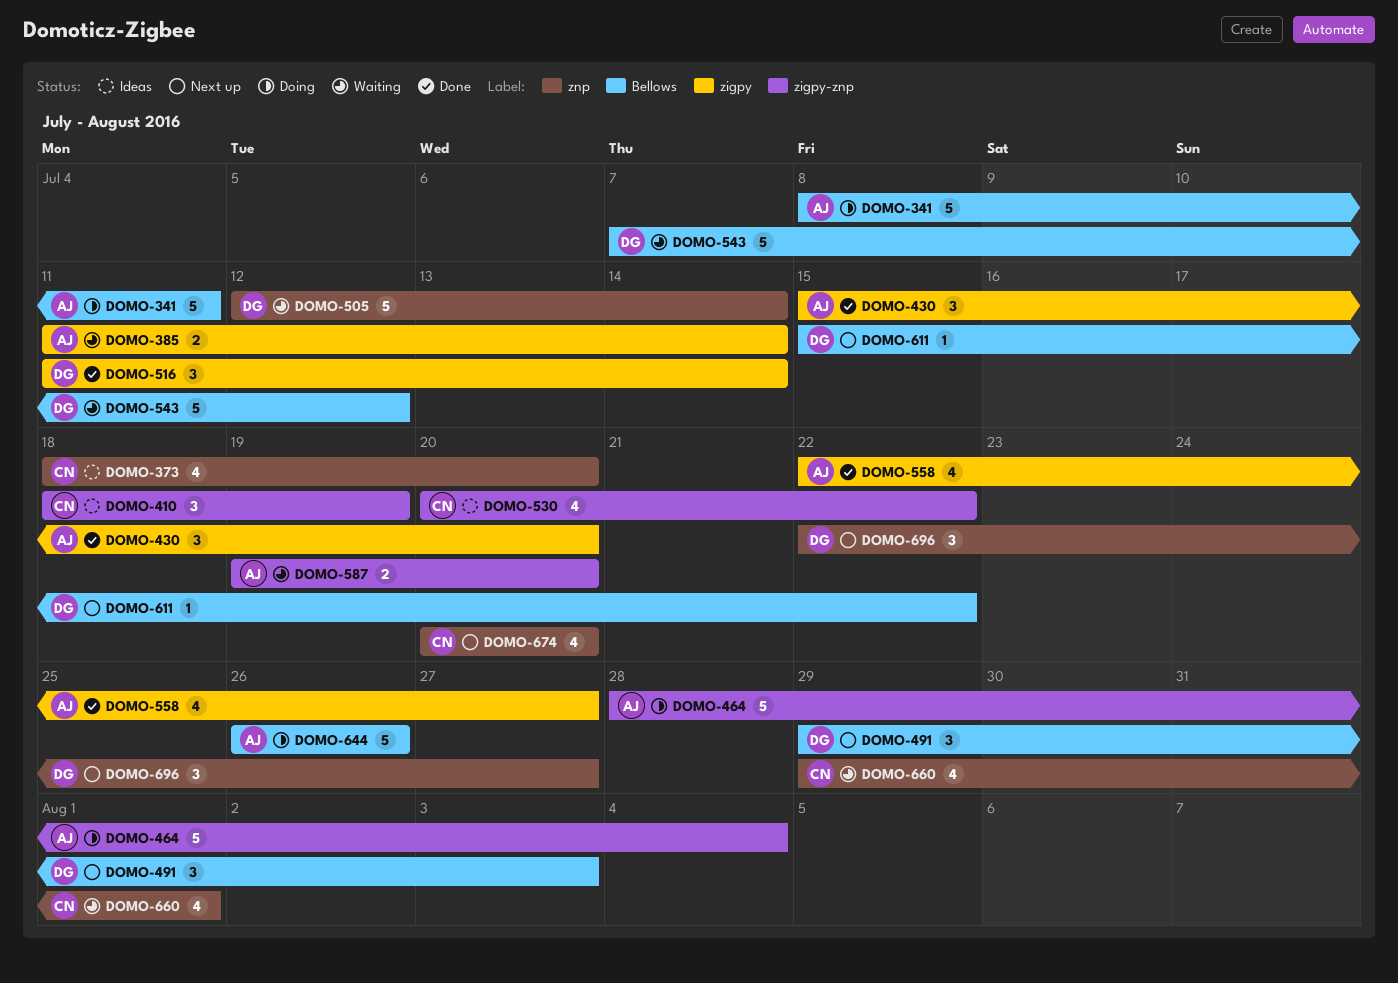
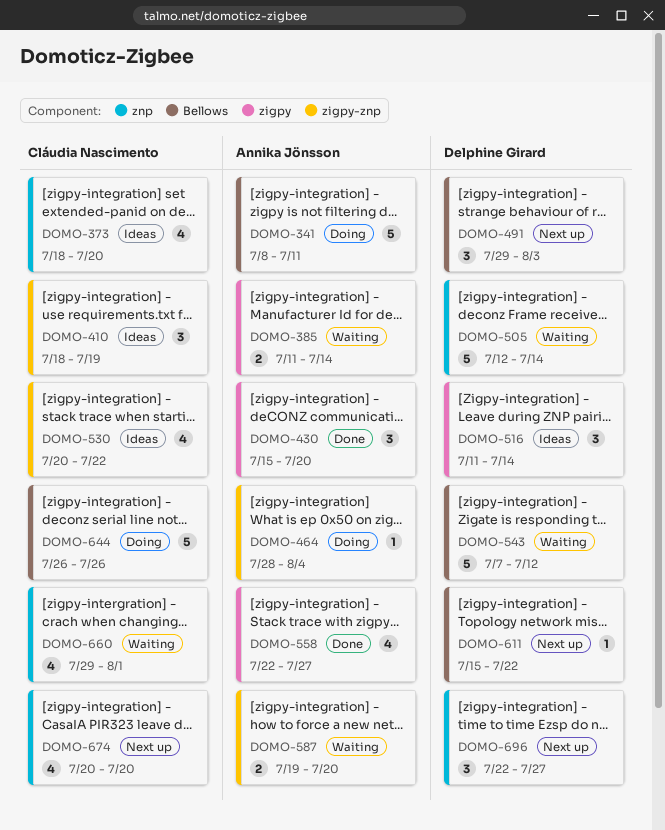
DOMO-464, estimate: 5 -> 1
DOMO-516, status: Done -> Ideas
DOMO-644, owner: Annika Jönsson -> Cláudia Nascimento

